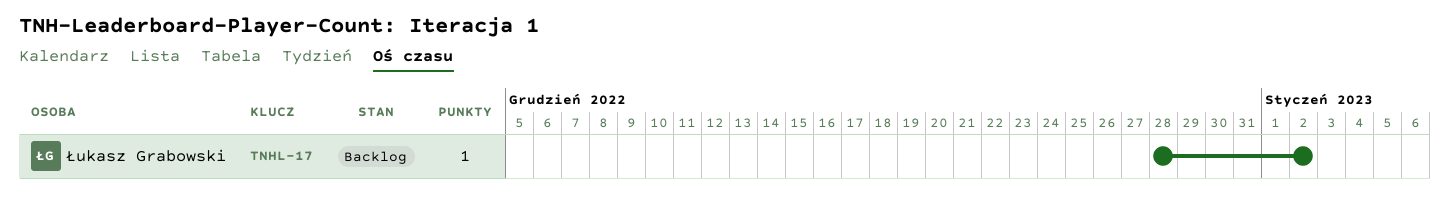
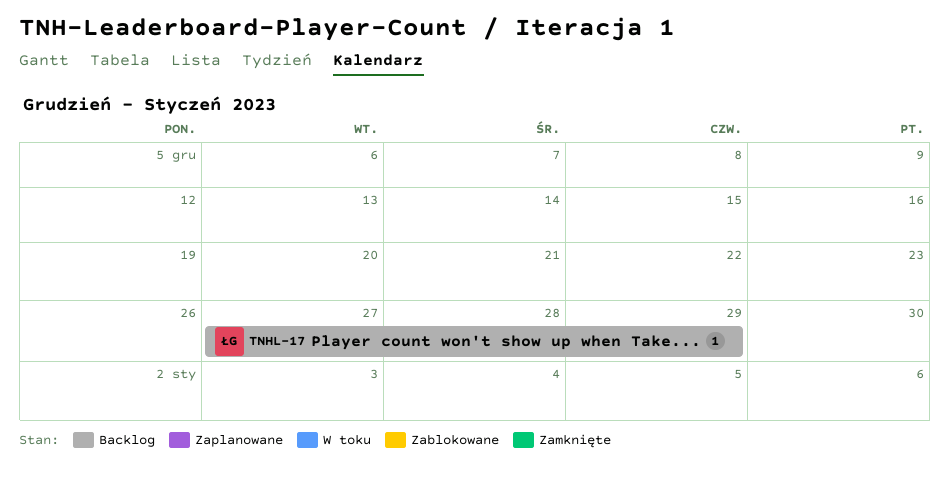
TNHL-17, start: Dec 28 -> Dec 27
TNHL-17, due: Jan 2 -> Dec 29

